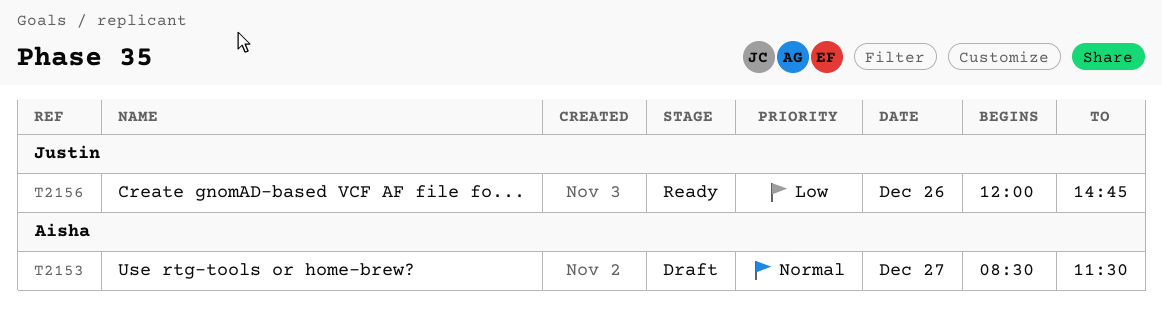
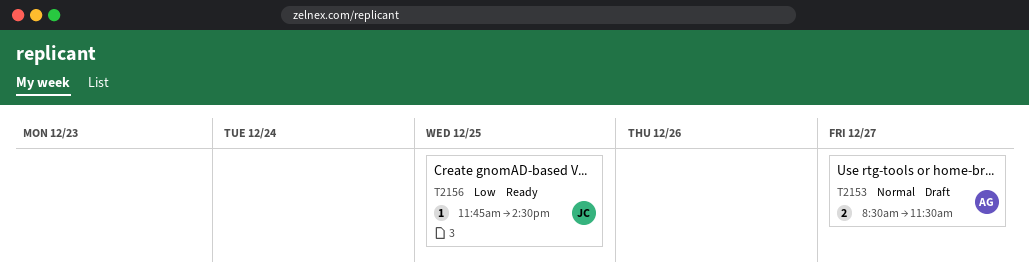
T2156, day: Dec 26 -> Dec 25
T2156, begins: 12:00 -> 11:45
T2156, ends: 14:45 -> 14:30

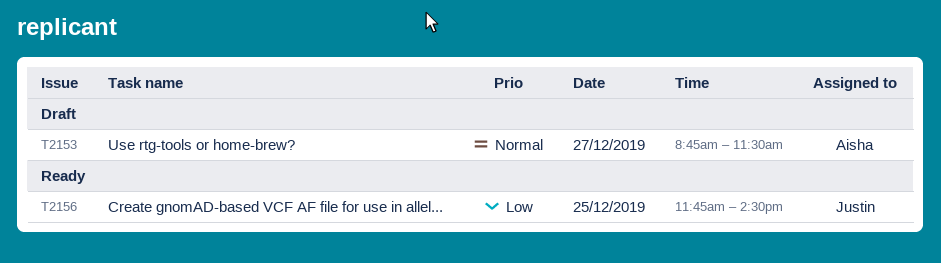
T2153, begins: 08:30 -> 08:45

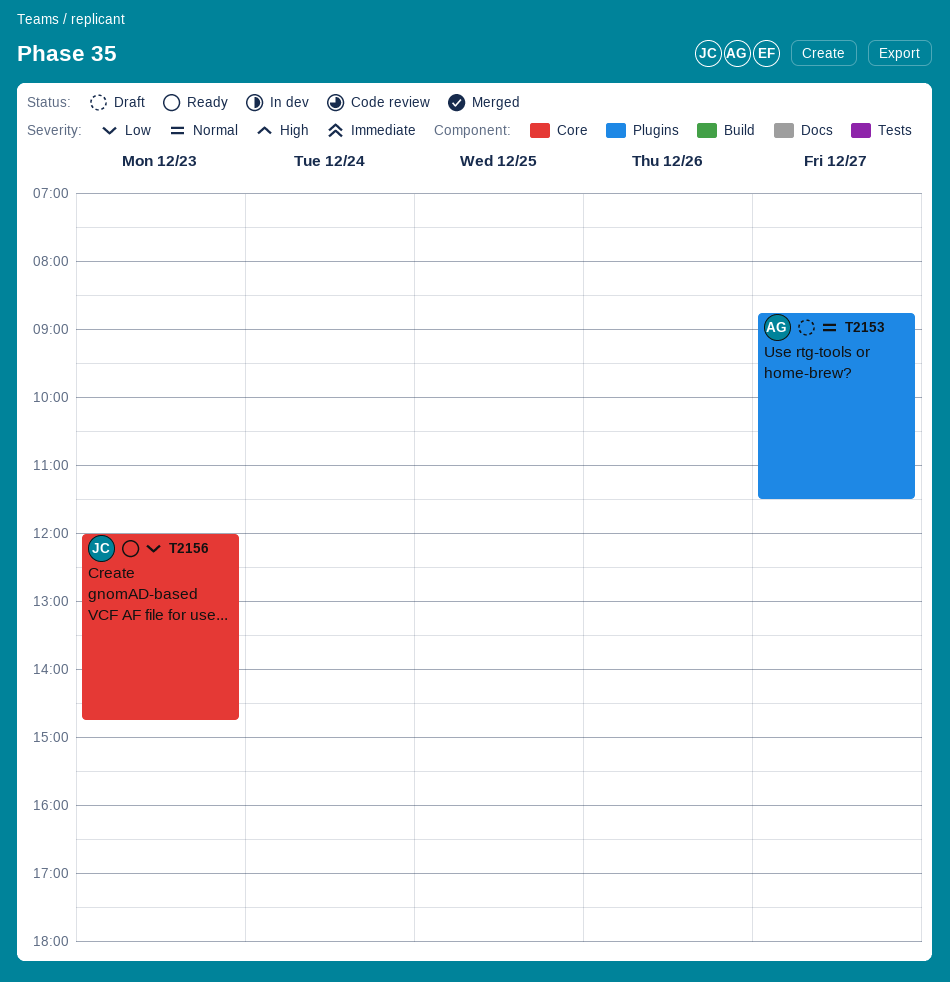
T2156, day: Dec 25 -> Dec 23
T2156, begins: 11:45 -> 12:00
T2156, ends: 14:30 -> 14:45

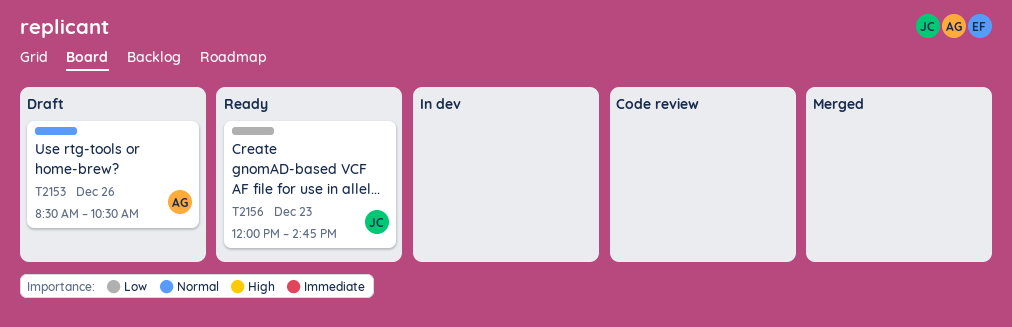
T2153, day: Dec 27 -> Dec 26
T2153, begins: 08:45 -> 08:30
T2153, ends: 11:30 -> 10:30

